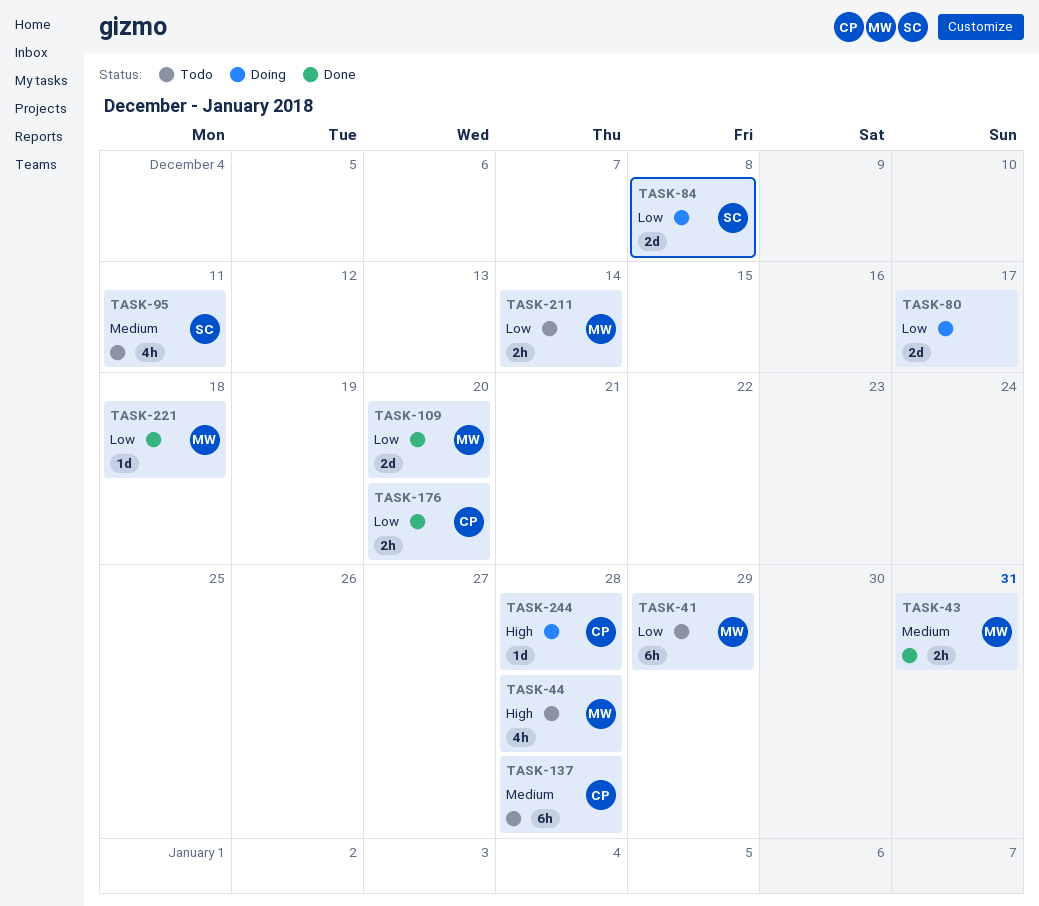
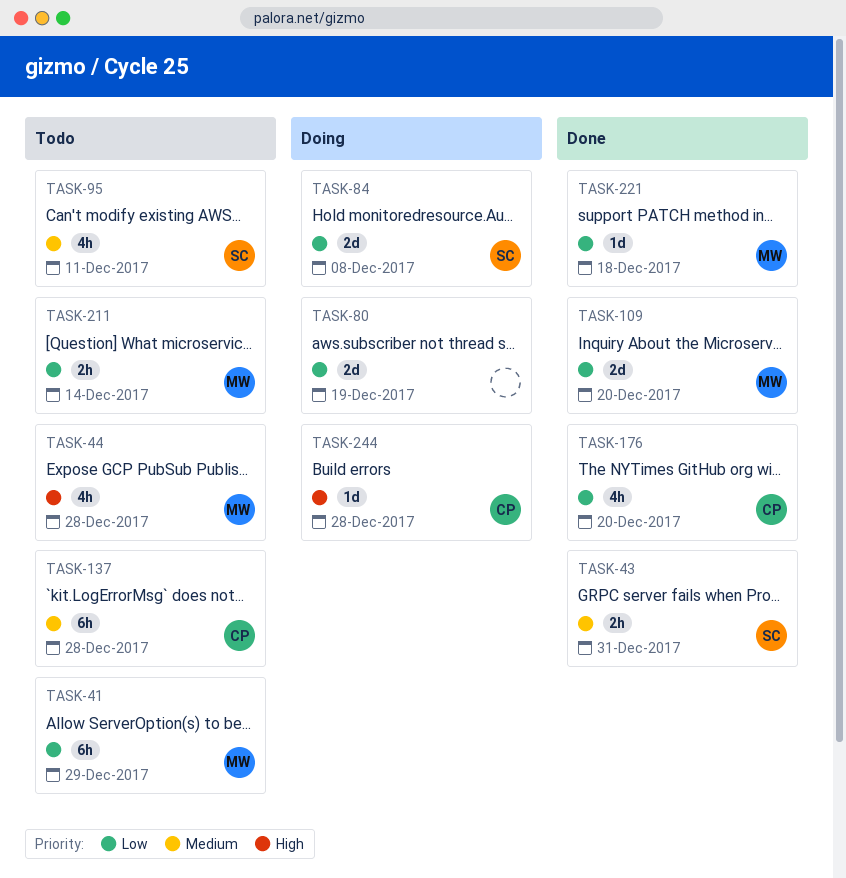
TASK-43, owner: MW -> SC
TASK-80, due: Dec 17 -> Dec 19
TASK-176, estimate: 2h -> 4h

